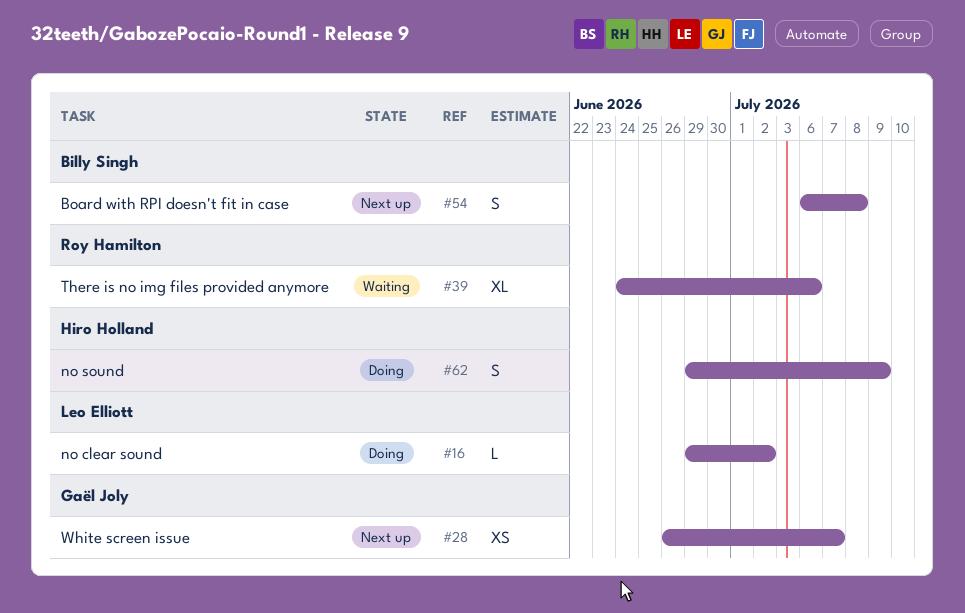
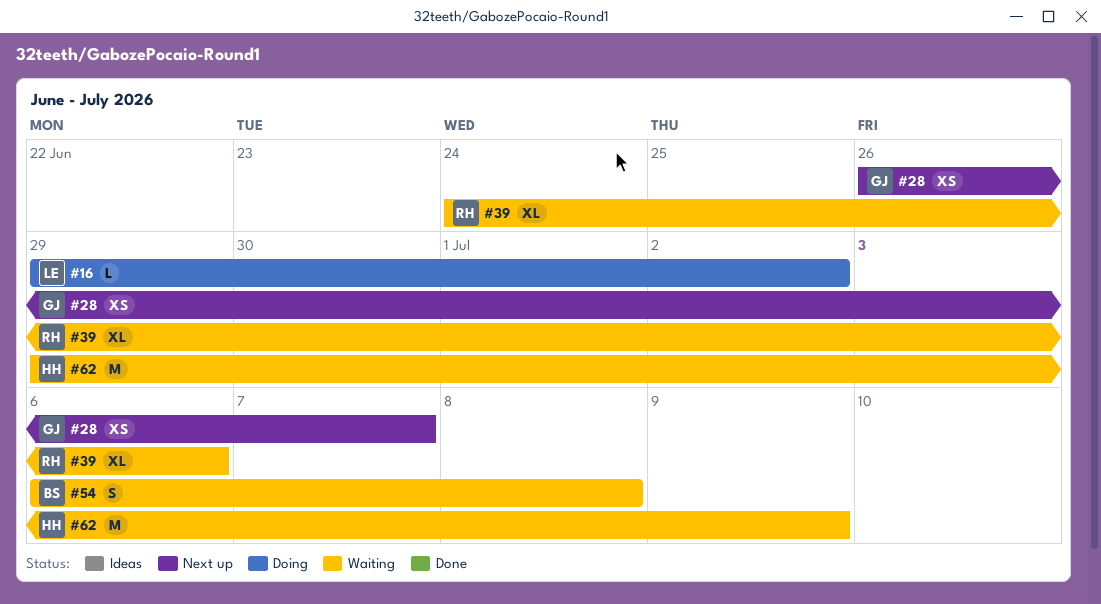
#54, status: Next up -> Waiting
#62, status: Doing -> Waiting
#62, estimate: S -> M

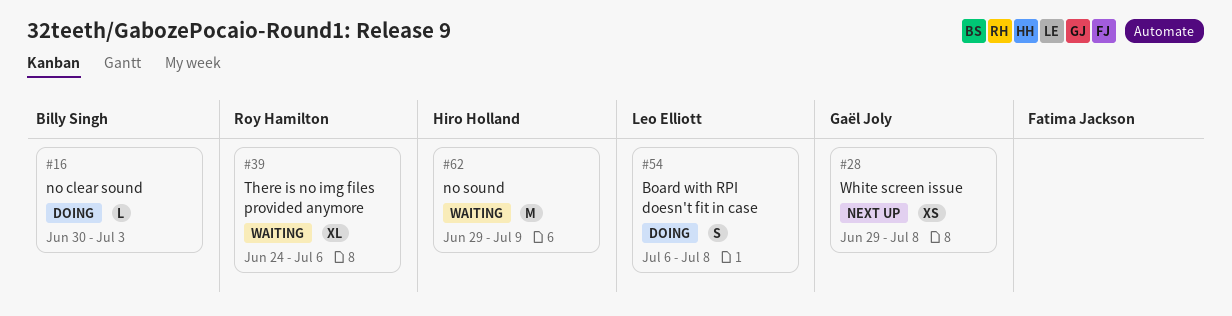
#16, owner: Leo Elliott -> Billy Singh
#16, start: Jun 29 -> Jun 30
#16, due: Jul 2 -> Jul 3
#28, start: Jun 26 -> Jun 29
#28, due: Jul 7 -> Jul 8
#54, status: Waiting -> Doing
#54, owner: Billy Singh -> Leo Elliott

